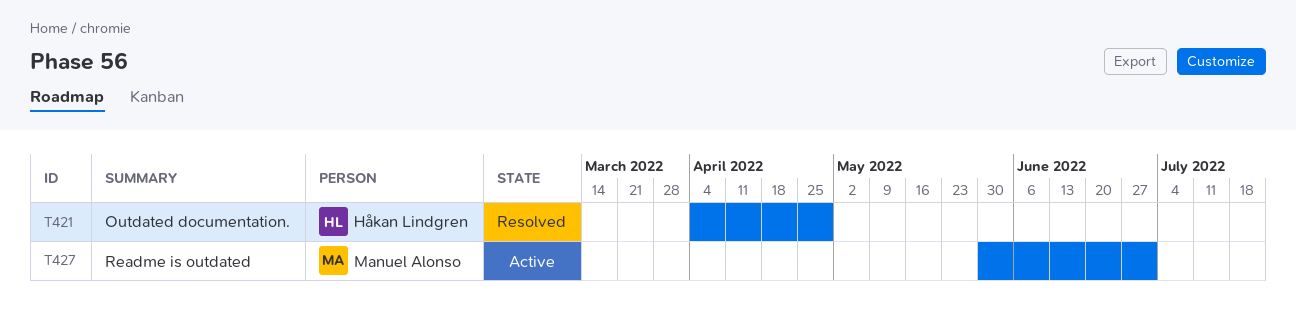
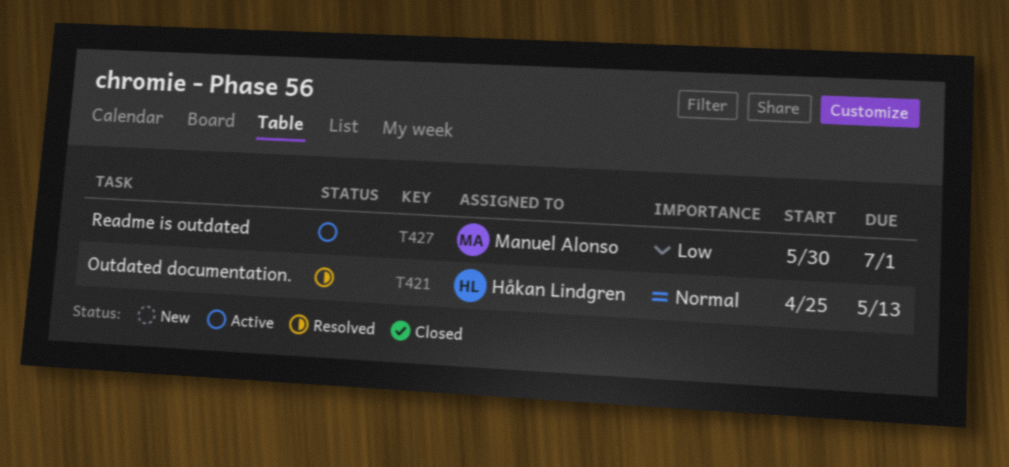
T421, start: Apr 4 -> Apr 25
T421, due: Apr 29 -> May 13

